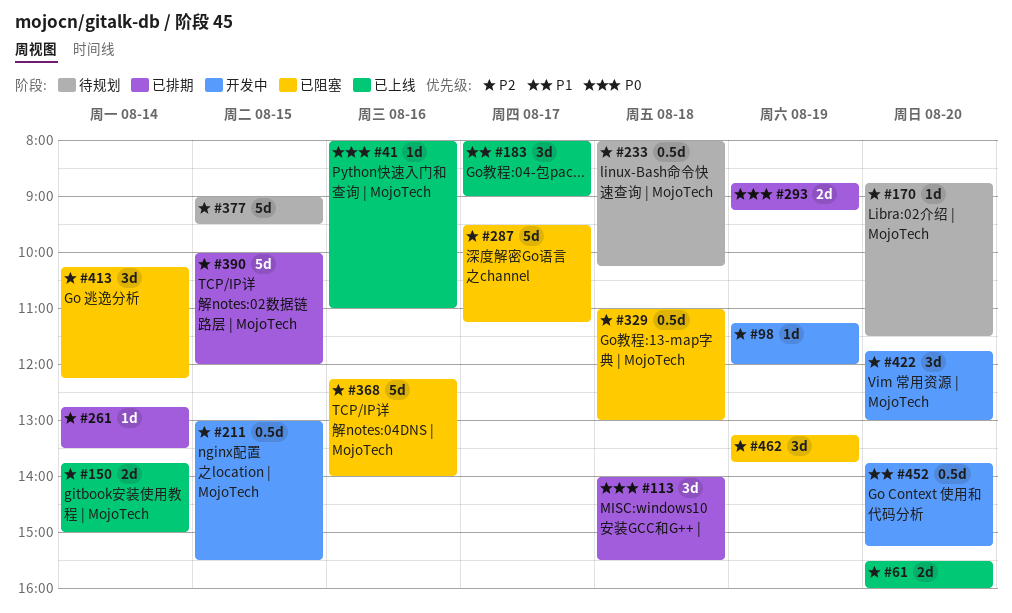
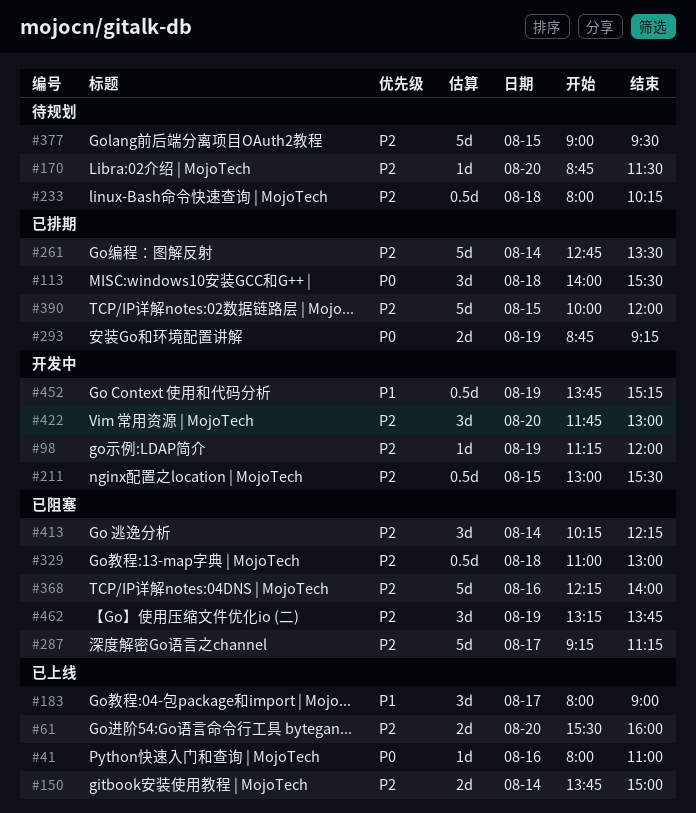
#261, estimate: 1d -> 5d
#287, begins: 09:30 -> 09:15
#452, day: Aug 20 -> Aug 19

